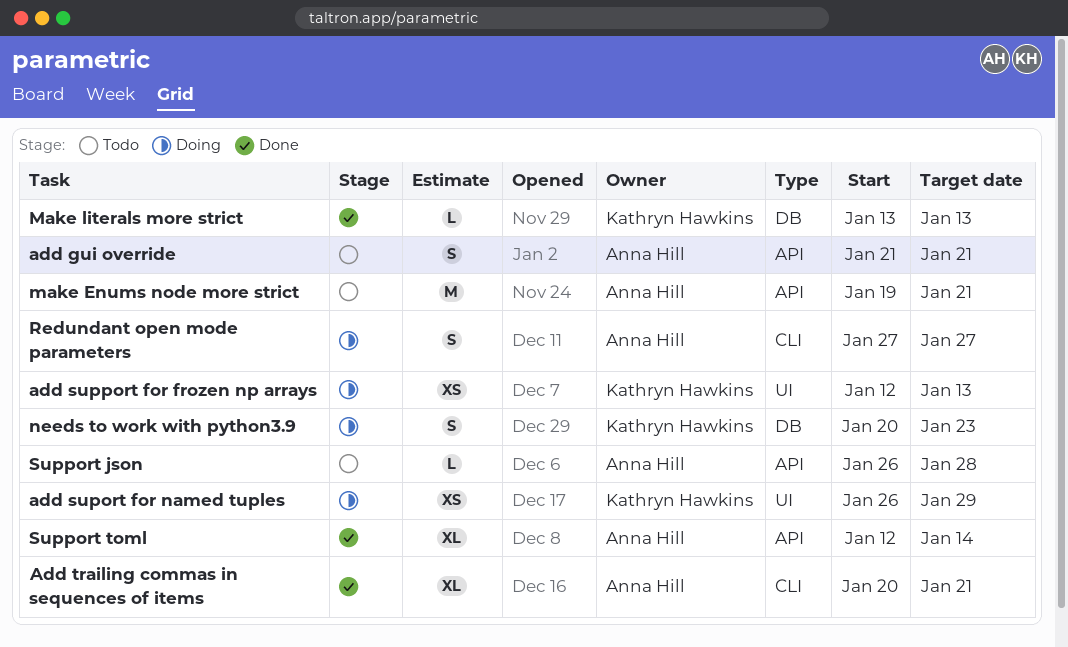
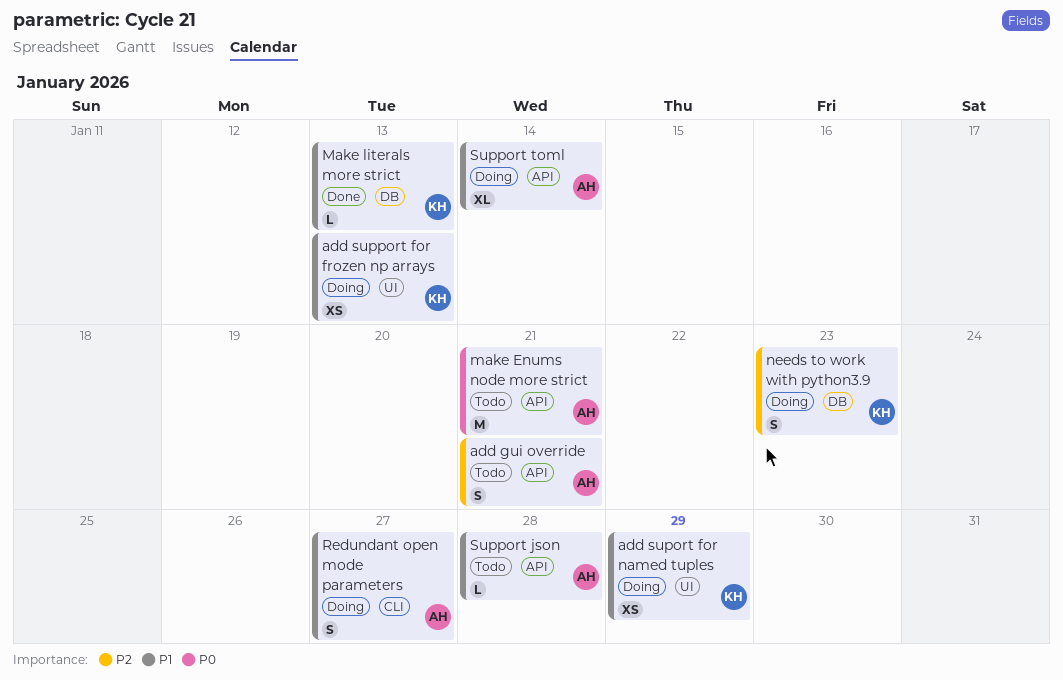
Add trailing commas in sequences of items: present -> none
Support toml, status: Done -> Doing

